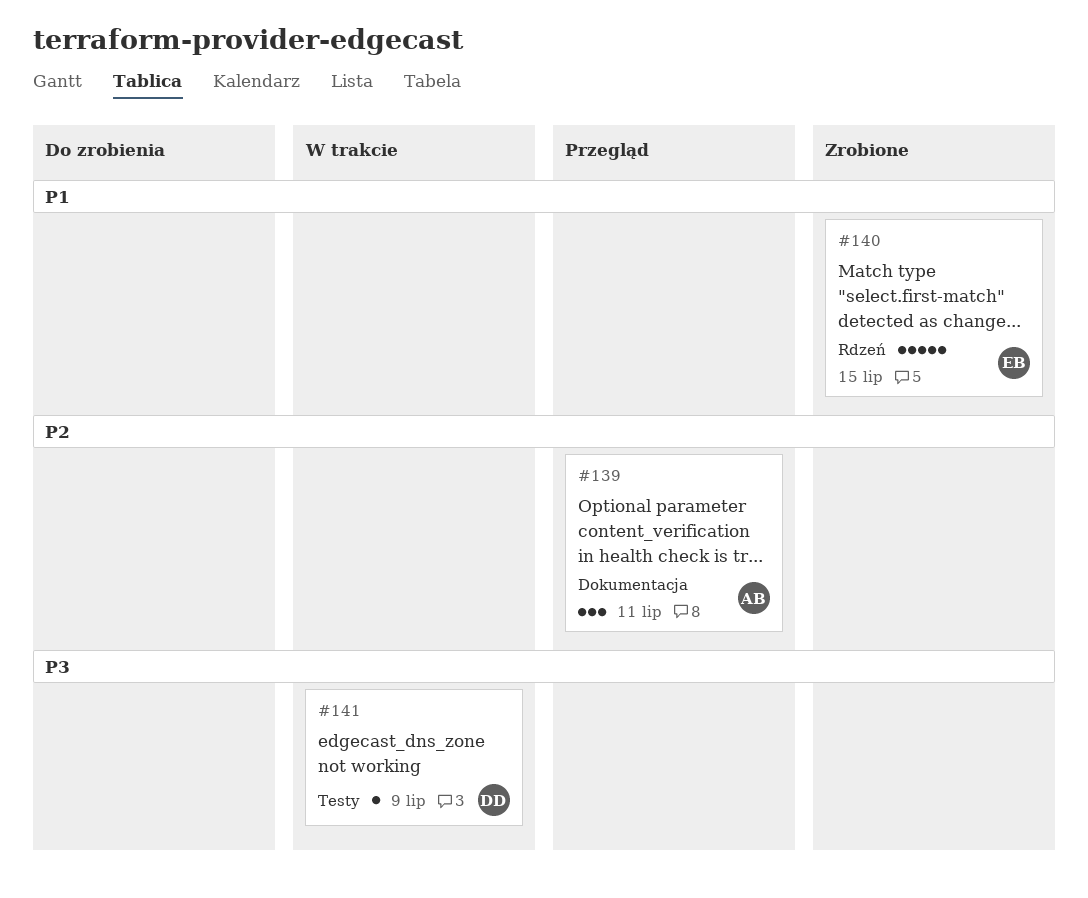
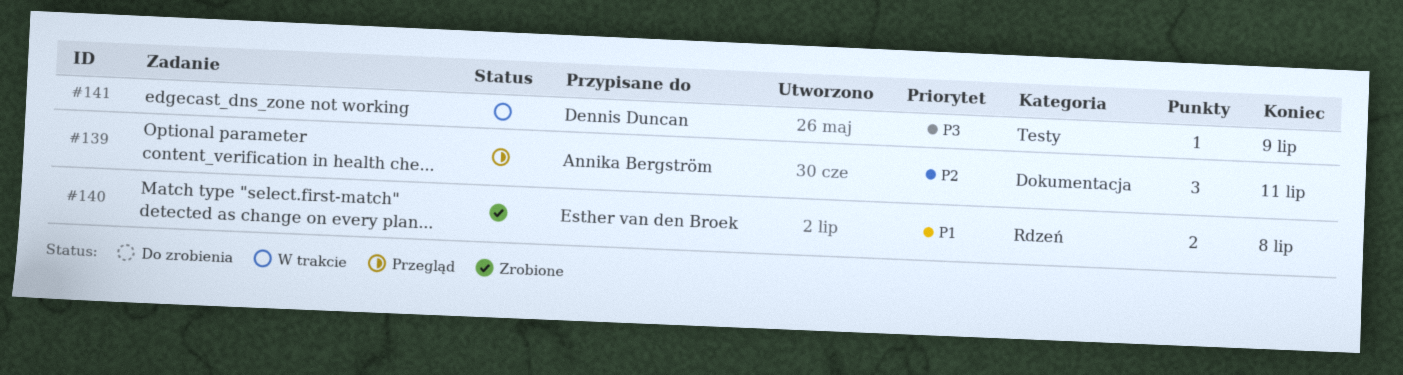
#140, estimate: 5 -> 2
#140, due: Jul 15 -> Jul 8

